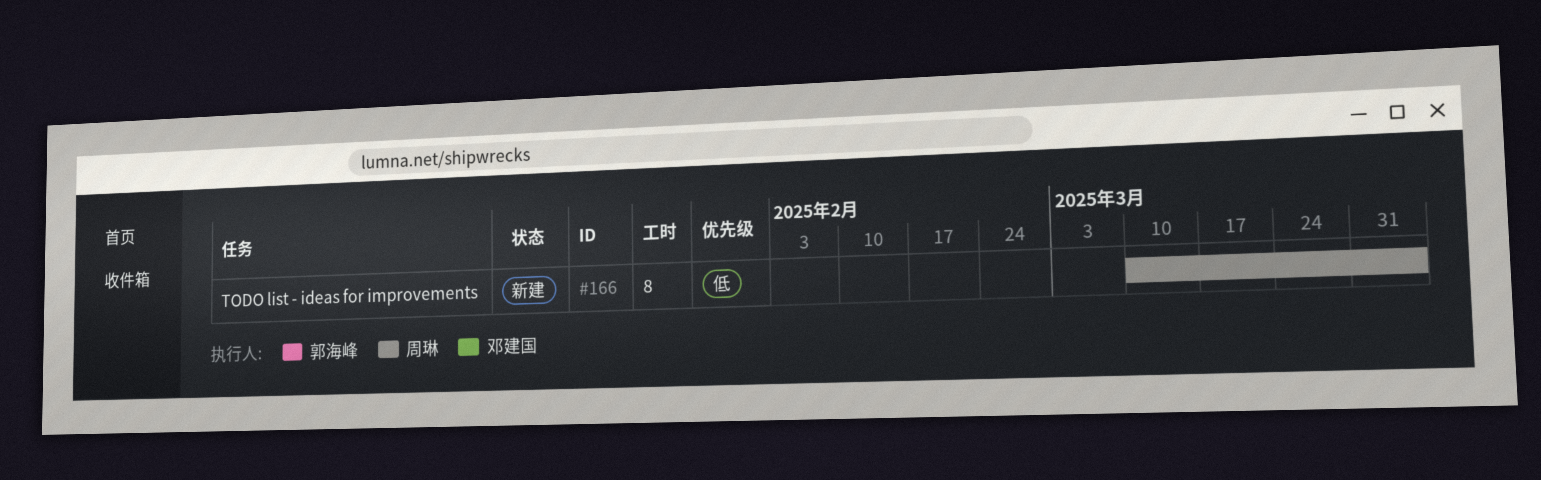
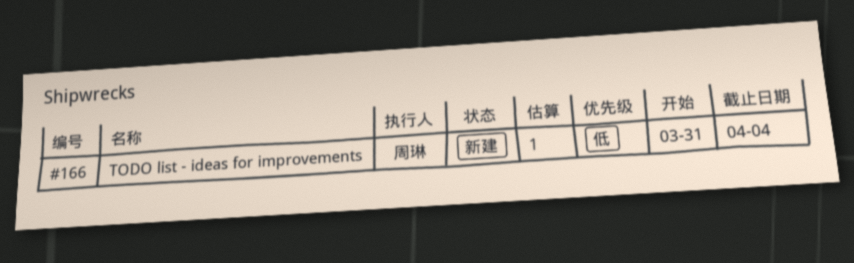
#166, estimate: 8 -> 1
#166, start: Mar 10 -> Mar 31

